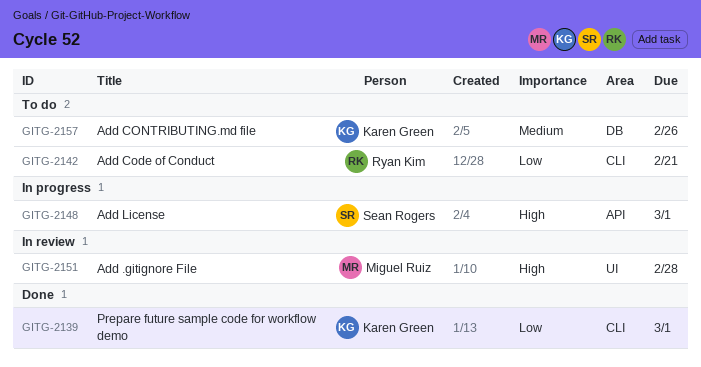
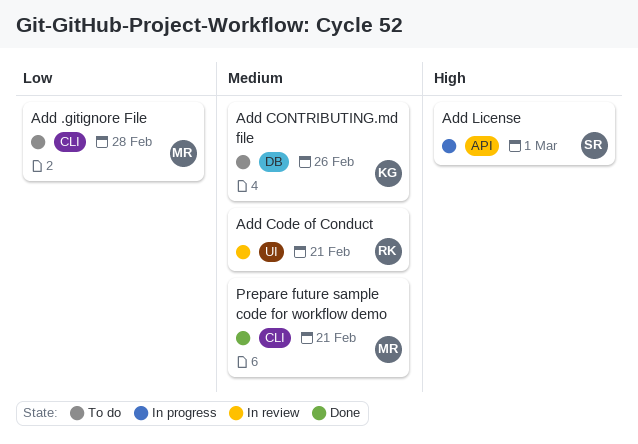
Add .gitignore File, status: In review -> To do
Add .gitignore File, priority: High -> Low
Add .gitignore File, label: UI -> CLI
Add Code of Conduct, status: To do -> In review
Add Code of Conduct, priority: Low -> Medium
Add Code of Conduct, label: CLI -> UI
Prepare future sample code for workflow demo, owner: Karen Green -> Miguel Ruiz
Prepare future sample code for workflow demo, priority: Low -> Medium
Prepare future sample code for workflow demo, due: Mar 1 -> Feb 21

